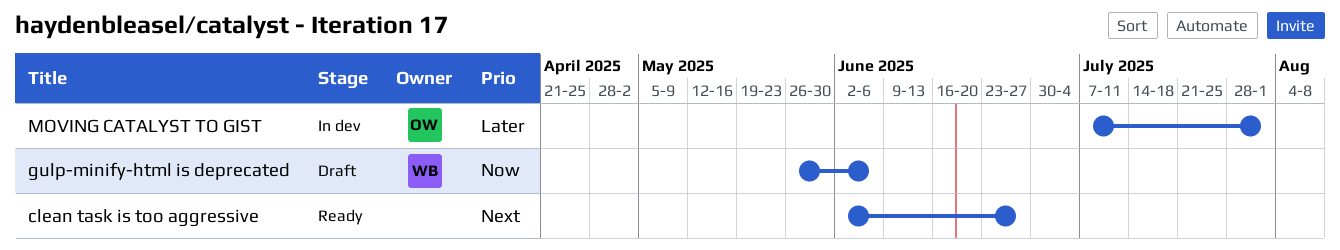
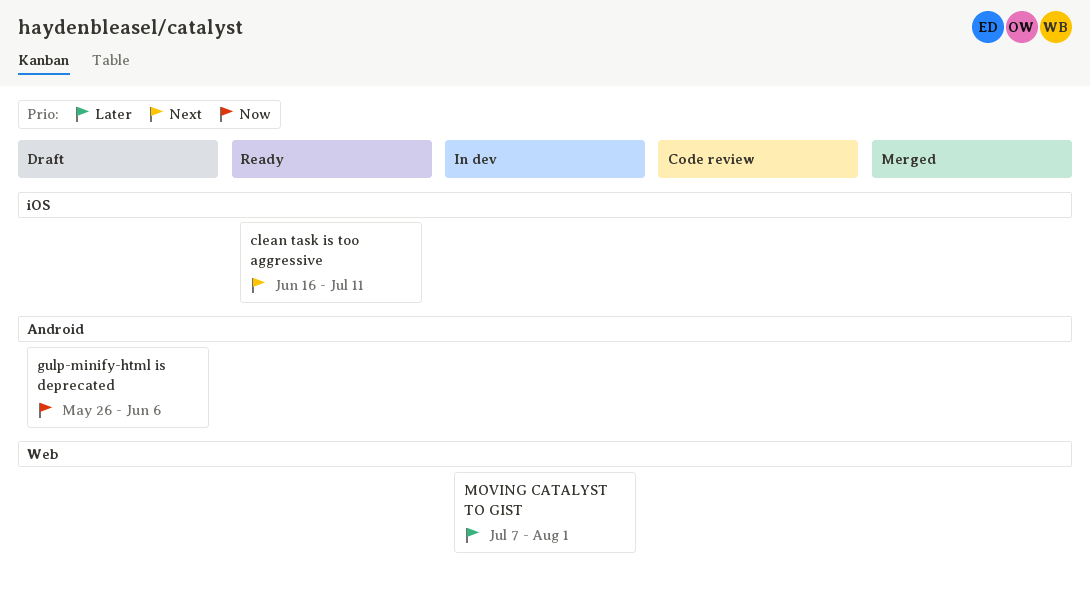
clean task is too aggressive, start: Jun 2 -> Jun 16
clean task is too aggressive, due: Jun 27 -> Jul 11

